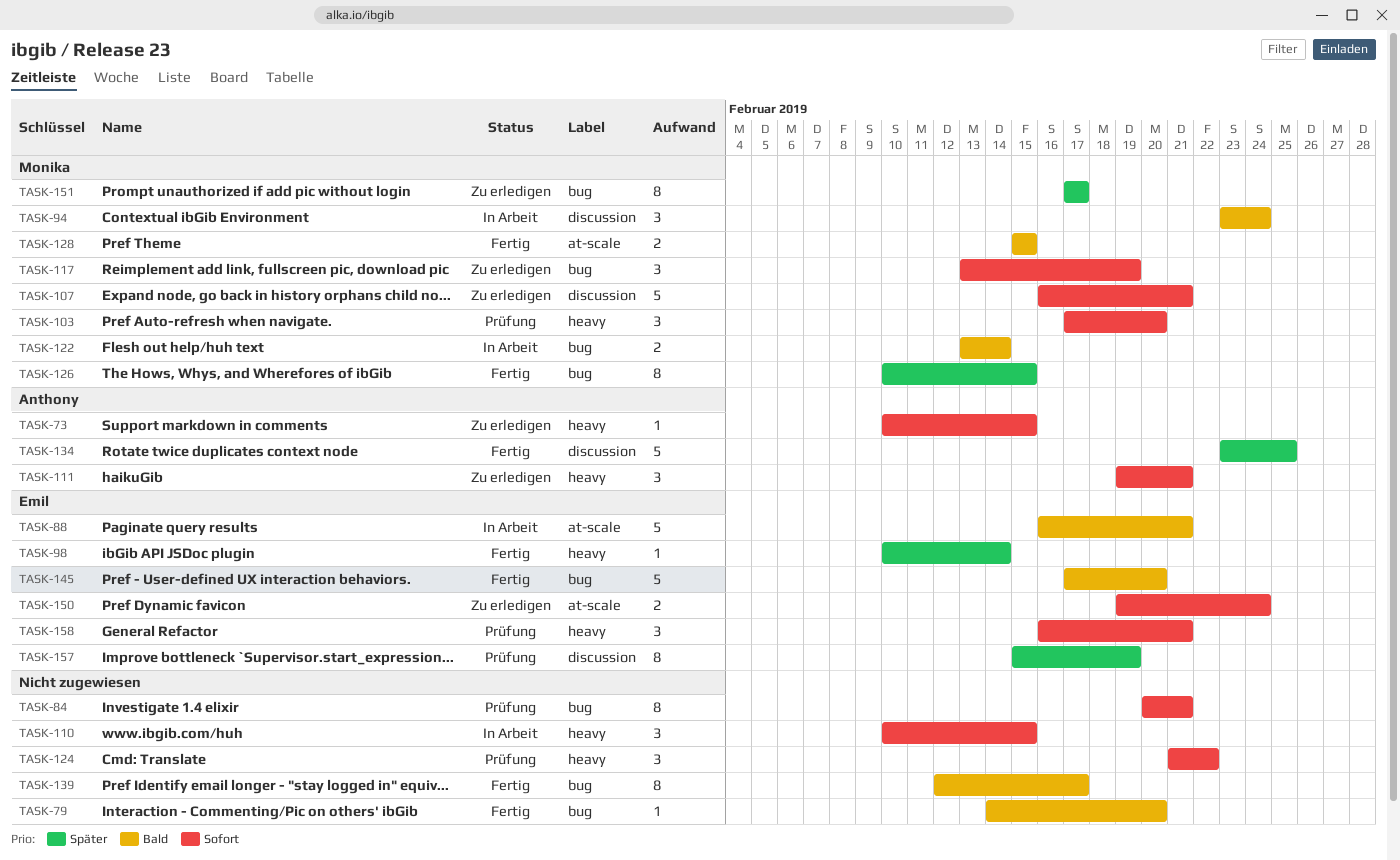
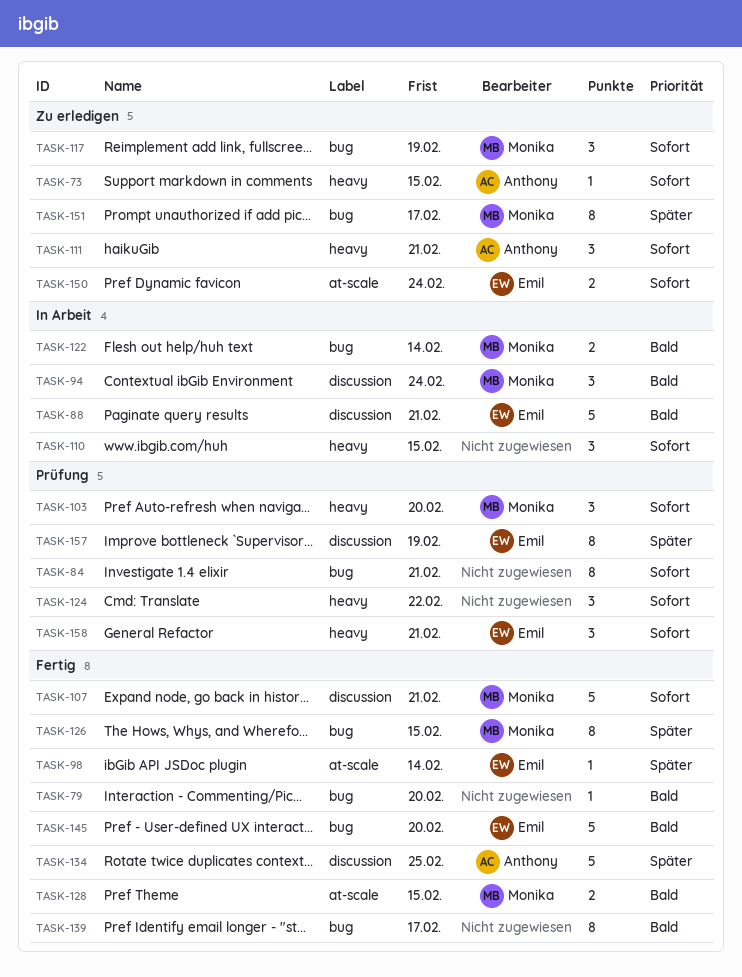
TASK-88, label: at-scale -> discussion
TASK-98, label: heavy -> at-scale
TASK-107, status: Zu erledigen -> Fertig

